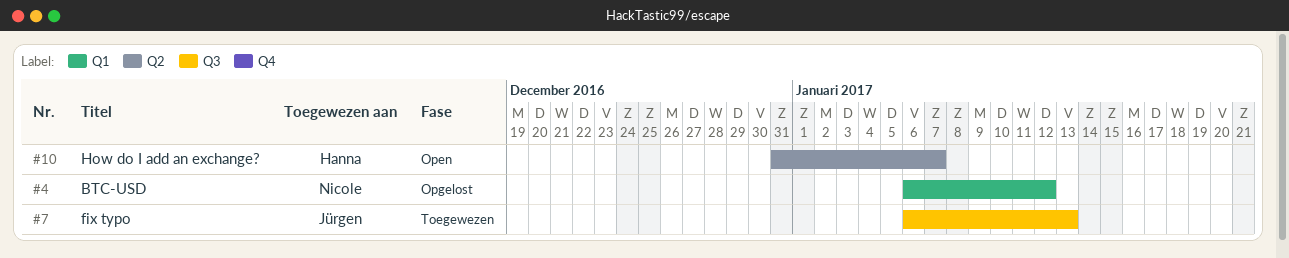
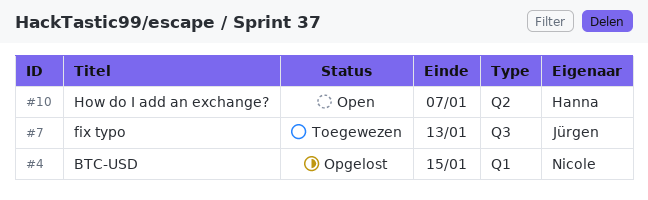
#4, due: Jan 12 -> Jan 15

